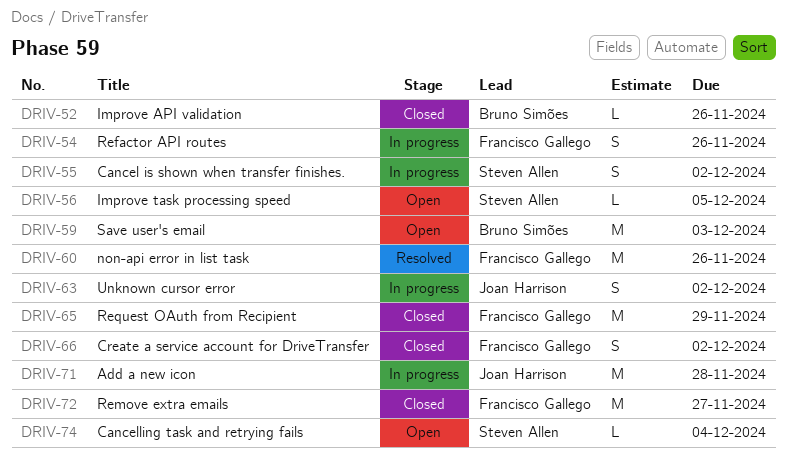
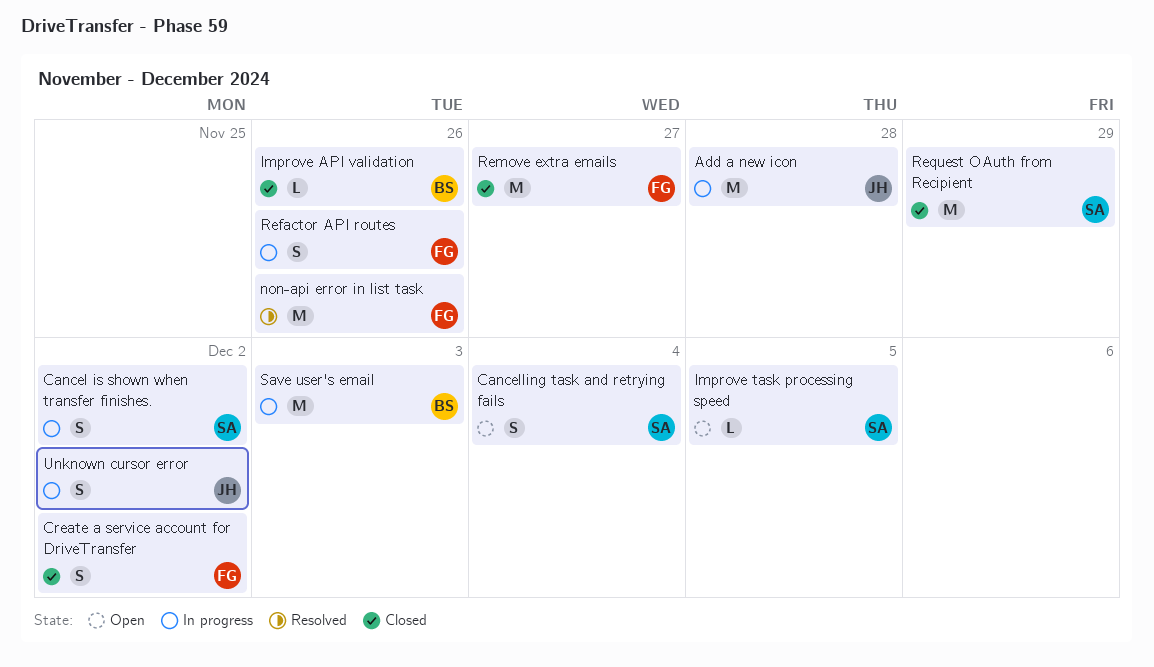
Cancelling task and retrying fails, estimate: L -> S
Request OAuth from Recipient, owner: Francisco Gallego -> Steven Allen
Save user's email, status: Open -> In progress

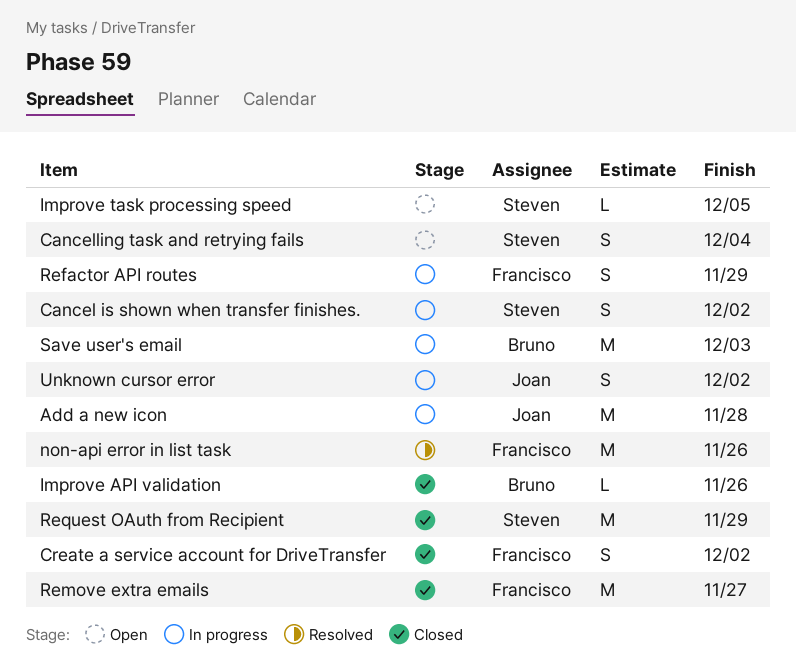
Refactor API routes, due: Nov 26 -> Nov 29

